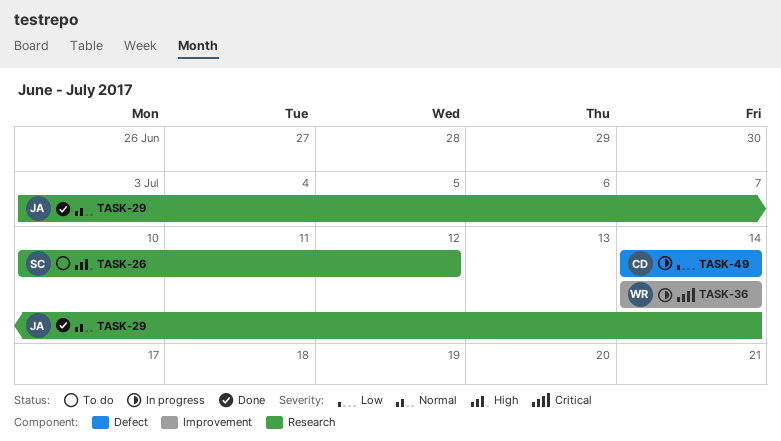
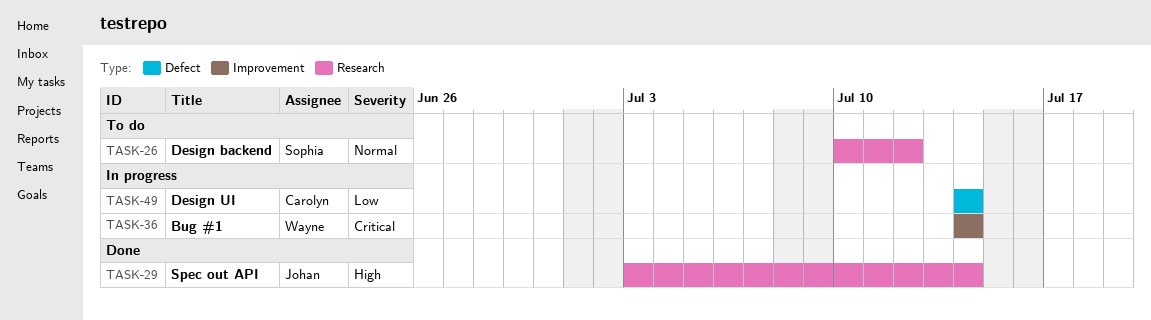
TASK-26, priority: High -> Normal
TASK-29, priority: Normal -> High

